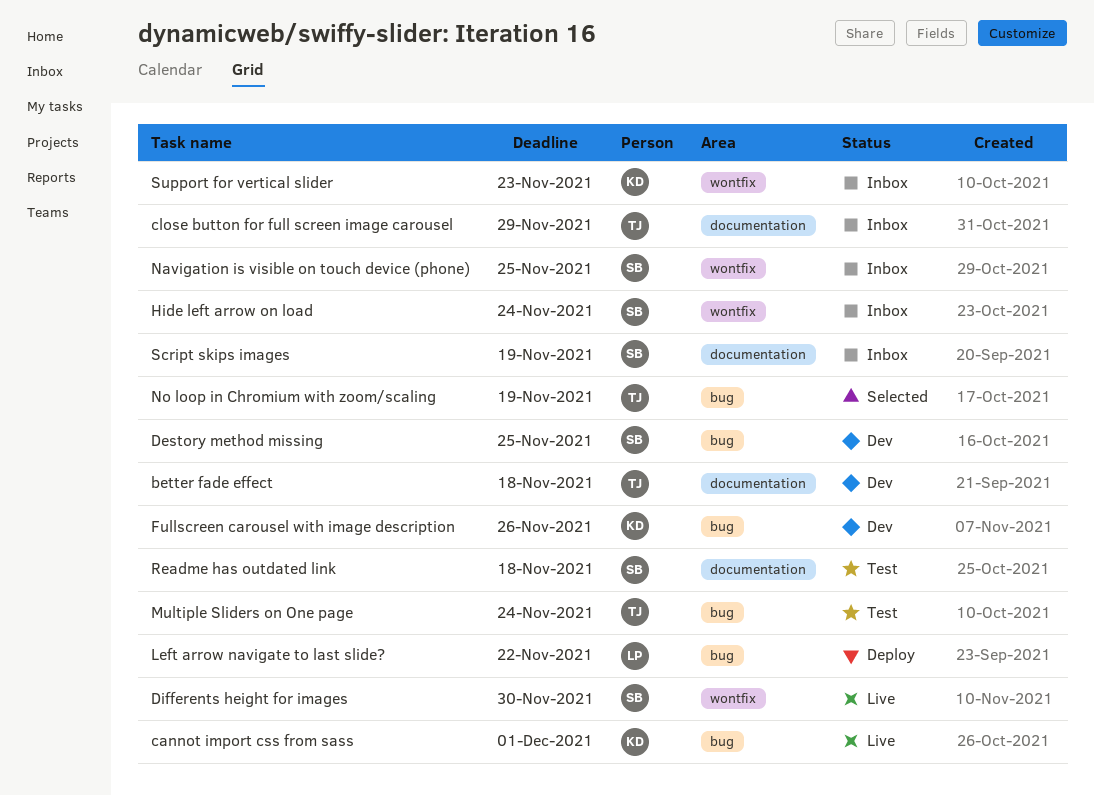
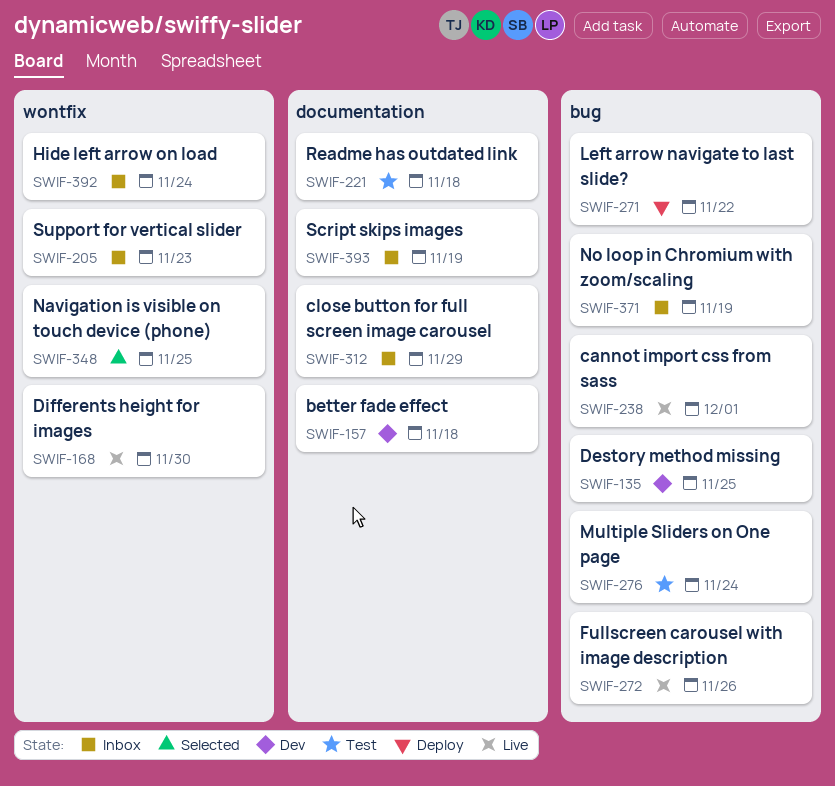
Fullscreen carousel with image description, status: Dev -> Live
Navigation is visible on touch device (phone), status: Inbox -> Selected
No loop in Chromium with zoom/scaling, status: Selected -> Inbox

